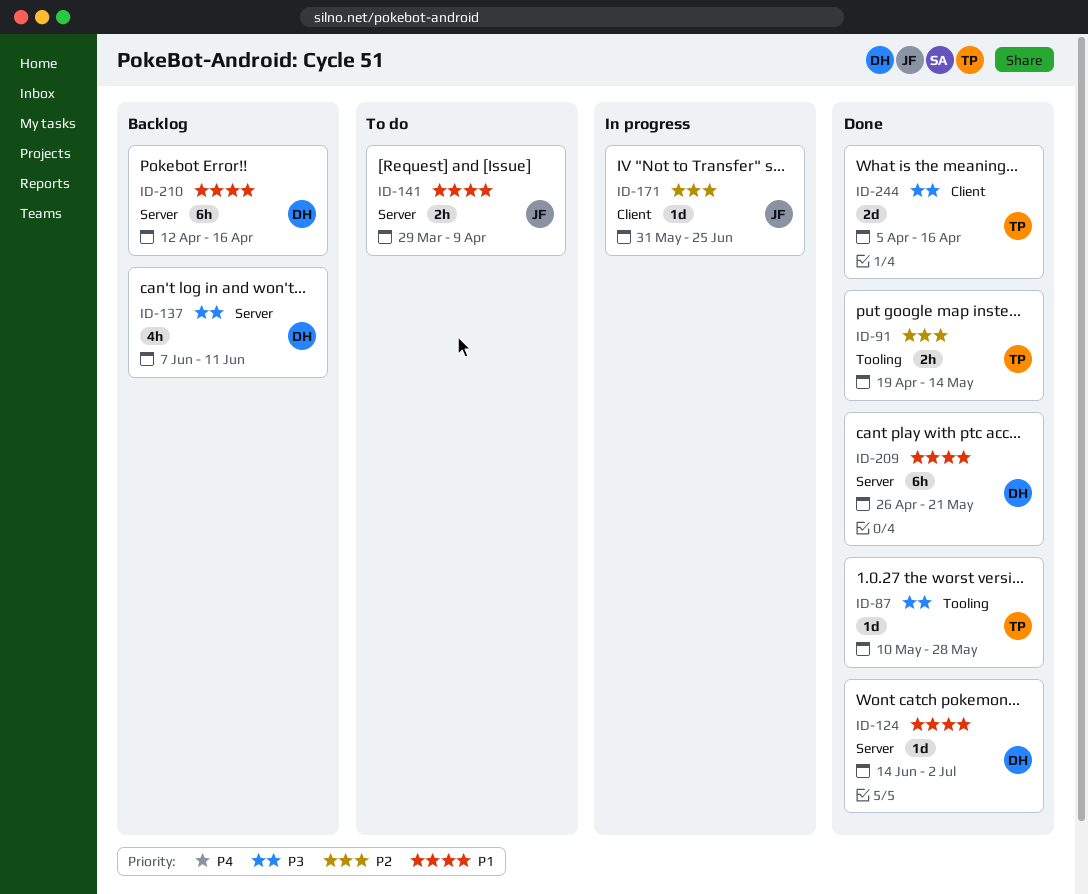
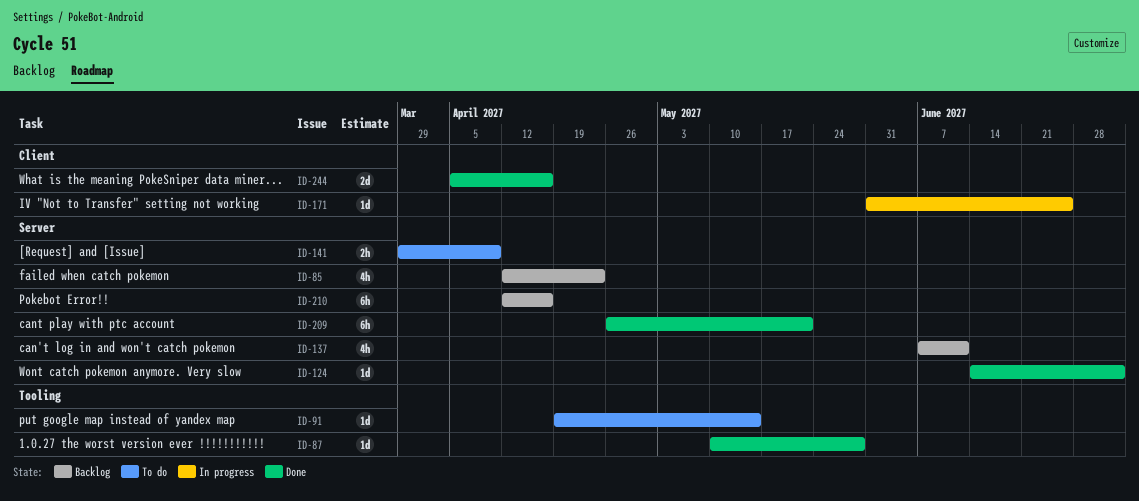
ID-85: none -> present
ID-91, status: Done -> To do
ID-91, estimate: 2h -> 1d

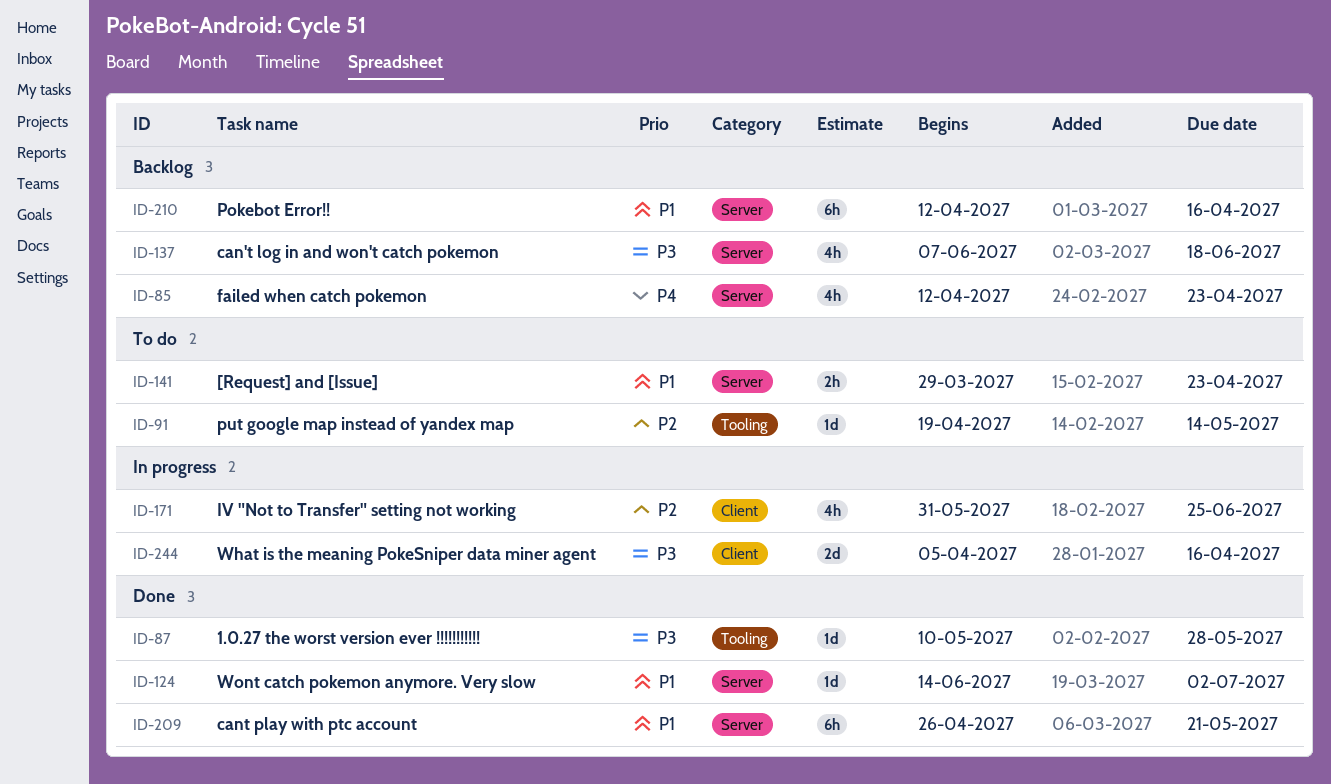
ID-137, due: Jun 11 -> Jun 18
ID-141, due: Apr 9 -> Apr 23
ID-171, estimate: 1d -> 4h
ID-244, status: Done -> In progress

